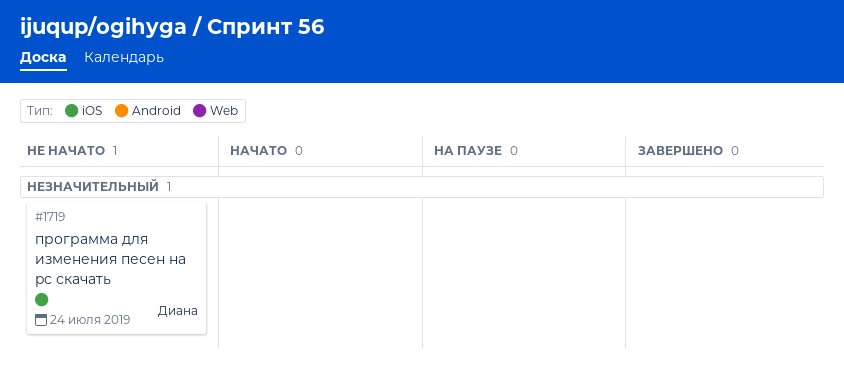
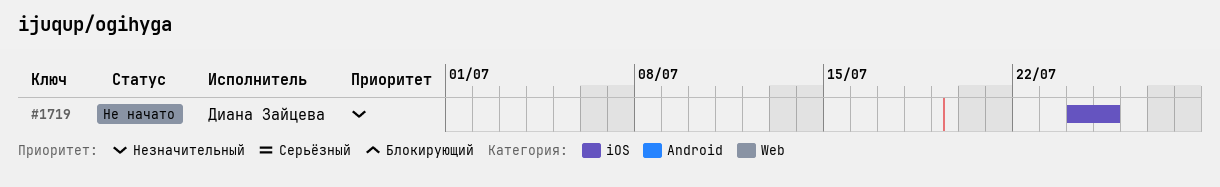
#1719, due: Jul 24 -> Jul 25

